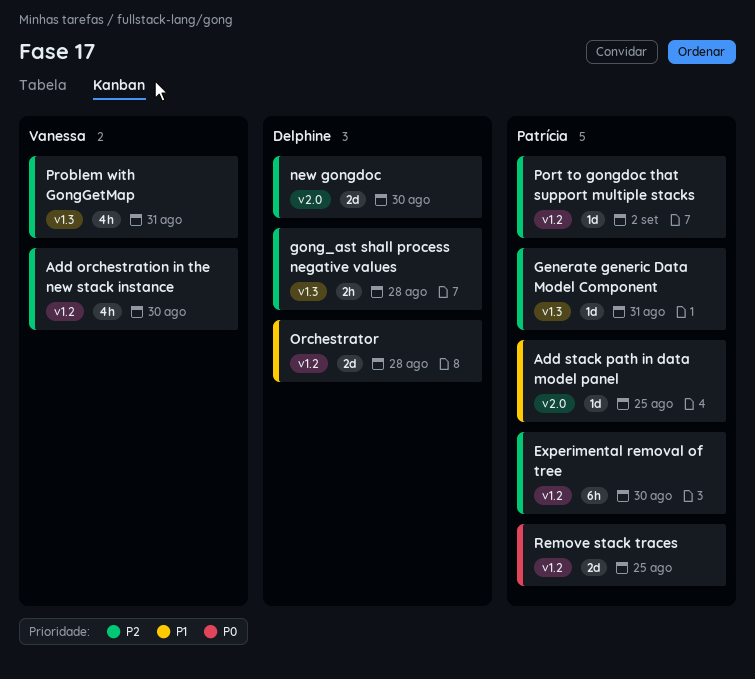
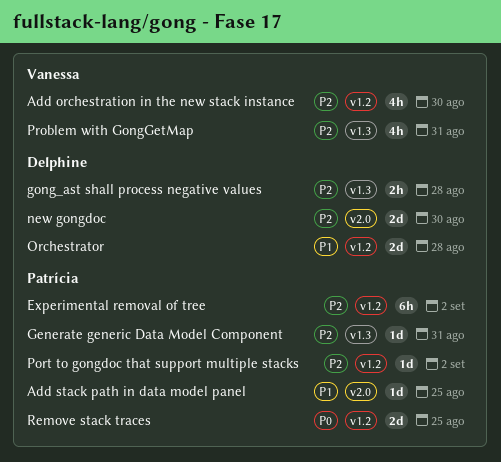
Experimental removal of tree, due: Aug 30 -> Sep 2

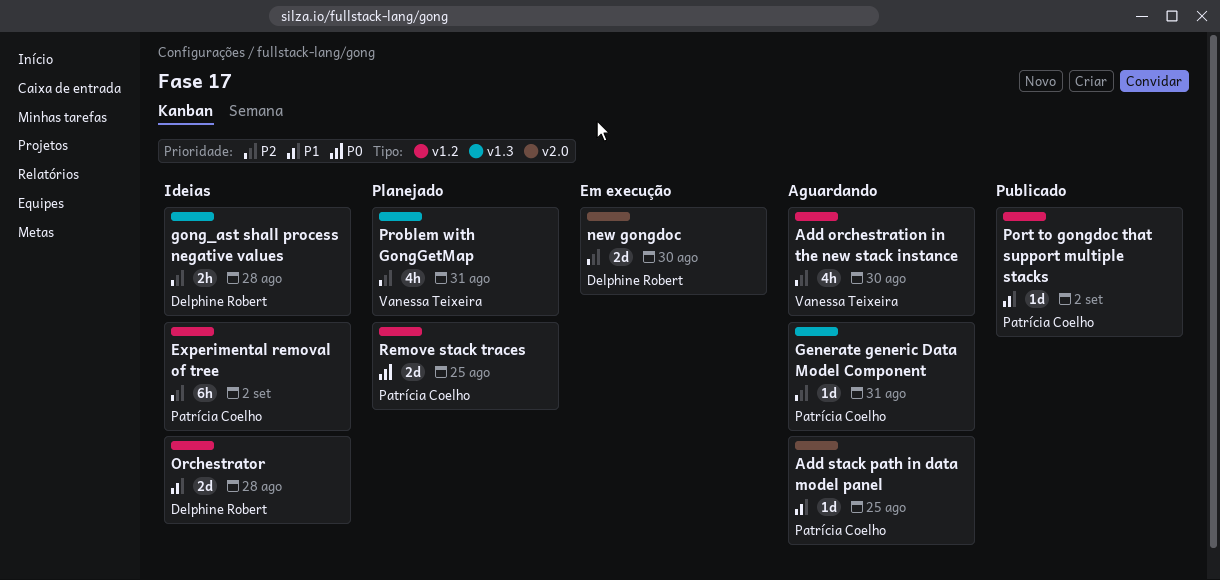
Port to gongdoc that support multiple stacks, priority: P2 -> P1

